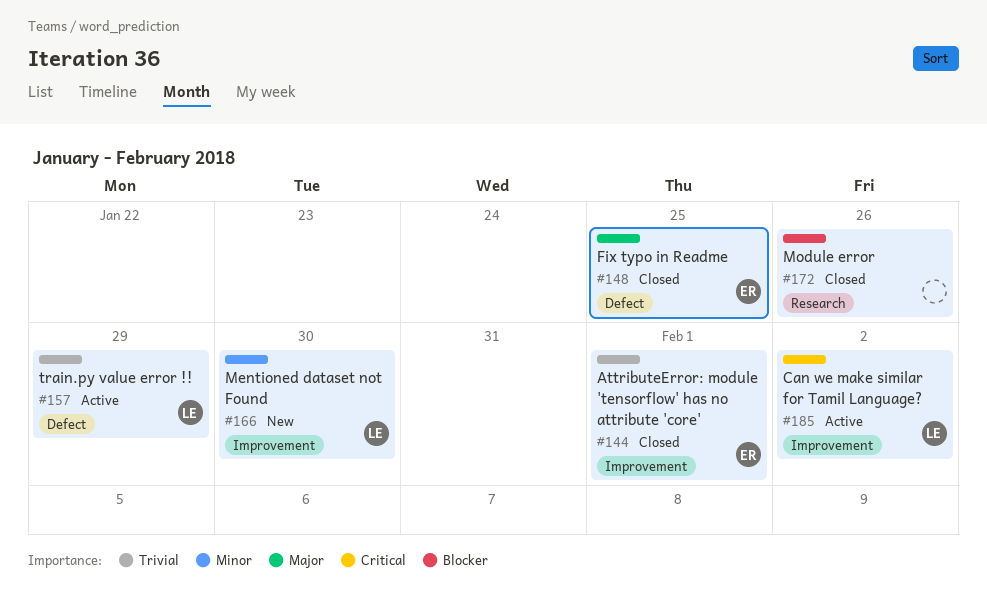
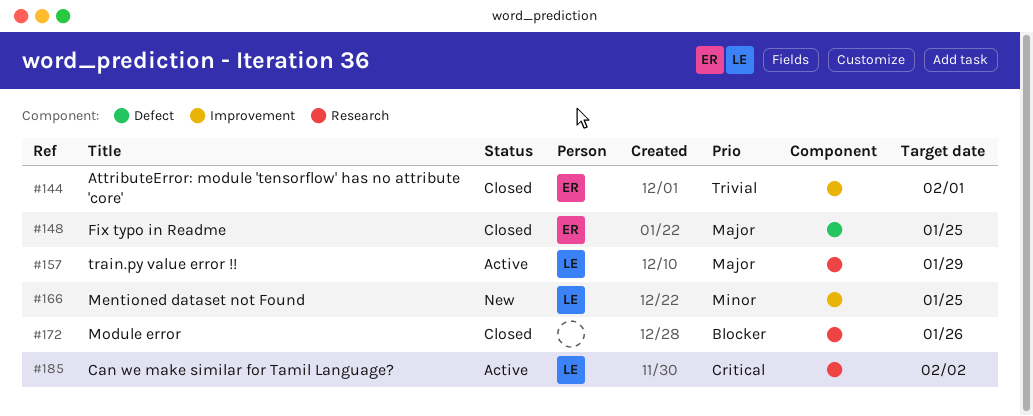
#157, priority: Trivial -> Major
#157, label: Defect -> Research
#166, due: Jan 30 -> Jan 25
#185, label: Improvement -> Research

